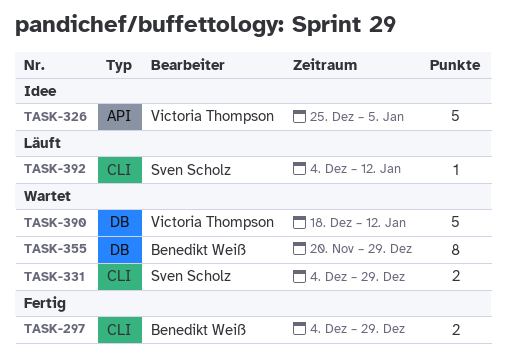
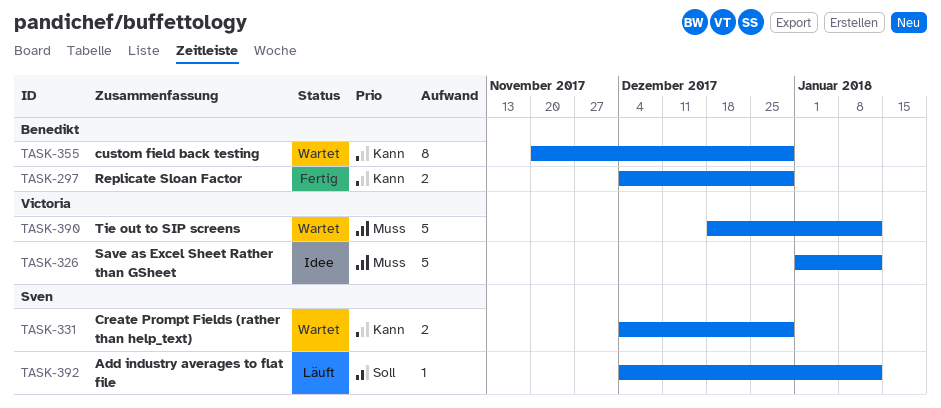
TASK-326, start: Dec 25 -> Jan 1
TASK-326, due: Jan 5 -> Jan 12

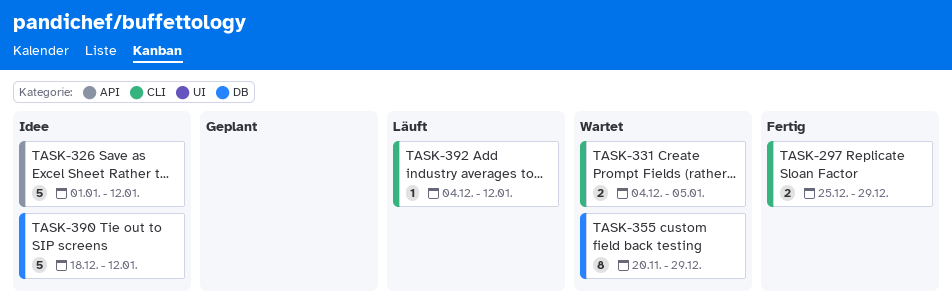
TASK-297, start: Dec 4 -> Dec 25
TASK-331, due: Dec 29 -> Jan 5
TASK-390, status: Wartet -> Idee

